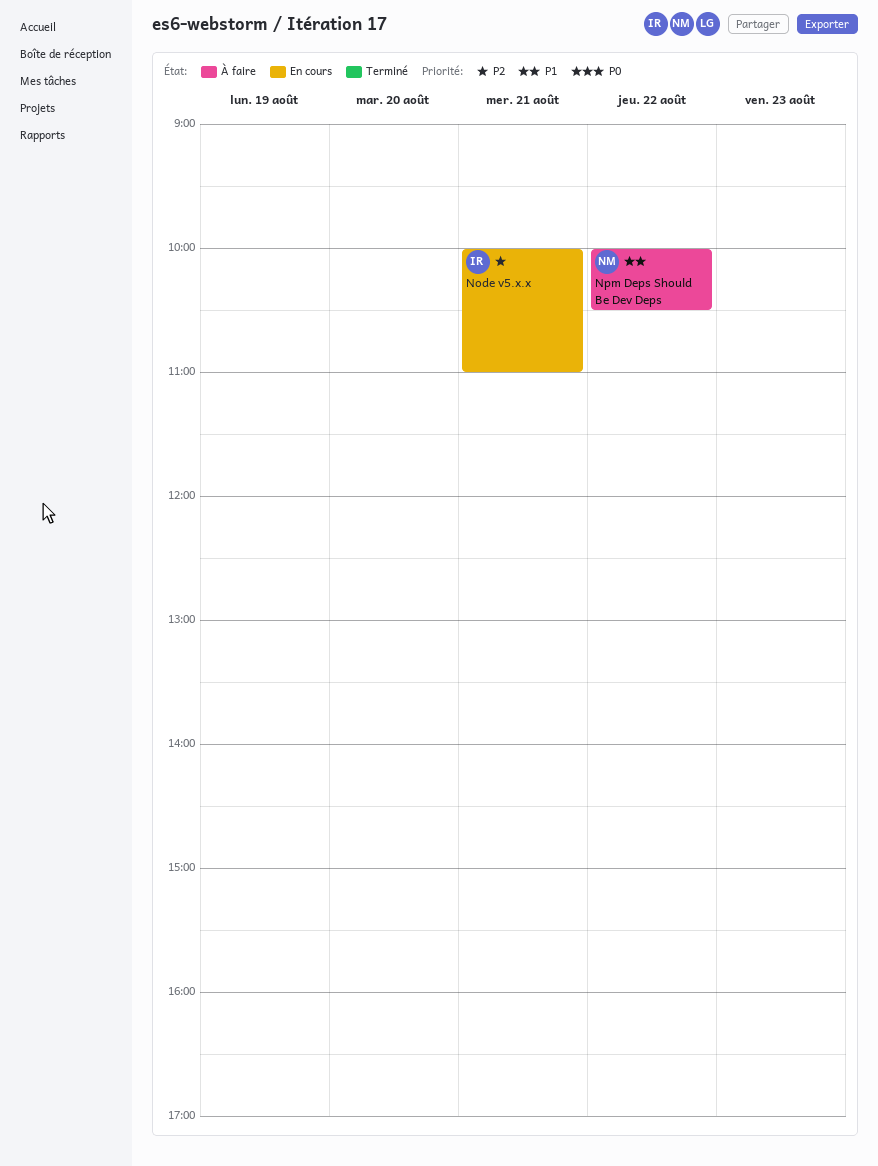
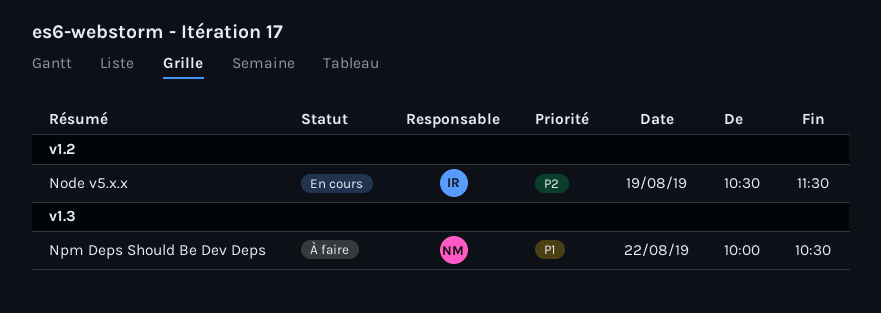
Node v5.x.x, day: Aug 21 -> Aug 19
Node v5.x.x, begins: 10:00 -> 10:30
Node v5.x.x, ends: 11:00 -> 11:30

